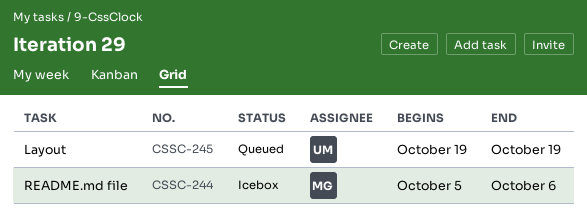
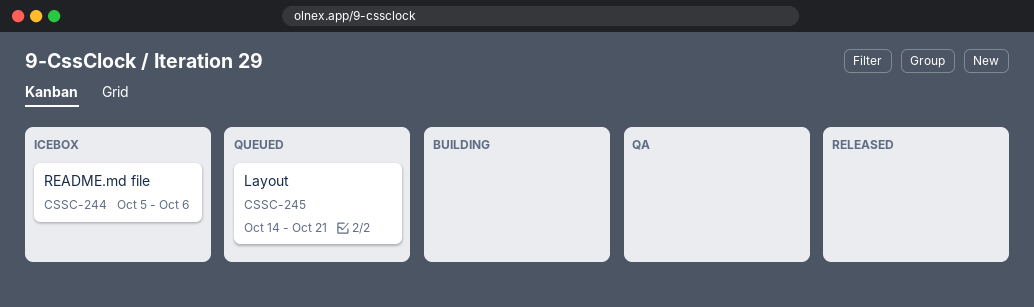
CSSC-245, start: Oct 19 -> Oct 14
CSSC-245, due: Oct 19 -> Oct 21

